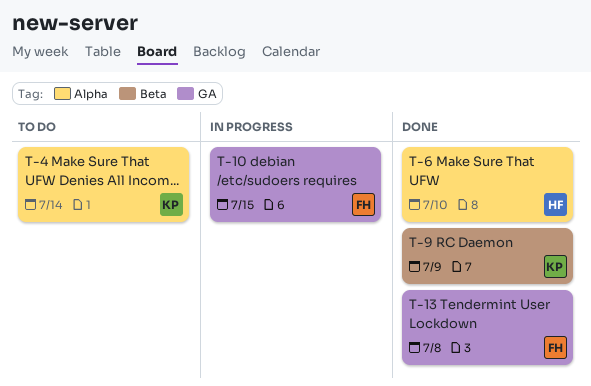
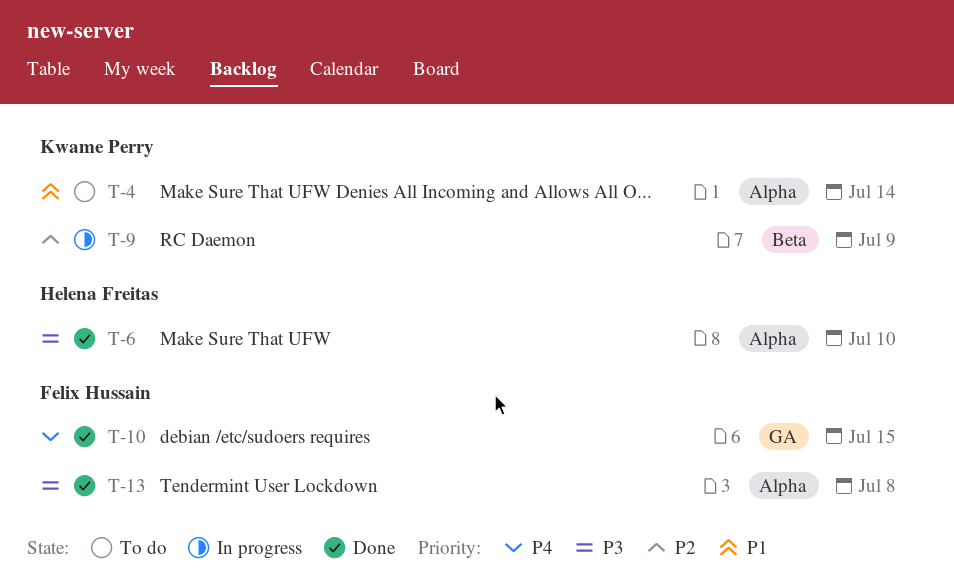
T-9, status: Done -> In progress
T-10, status: In progress -> Done
T-13, label: GA -> Alpha

